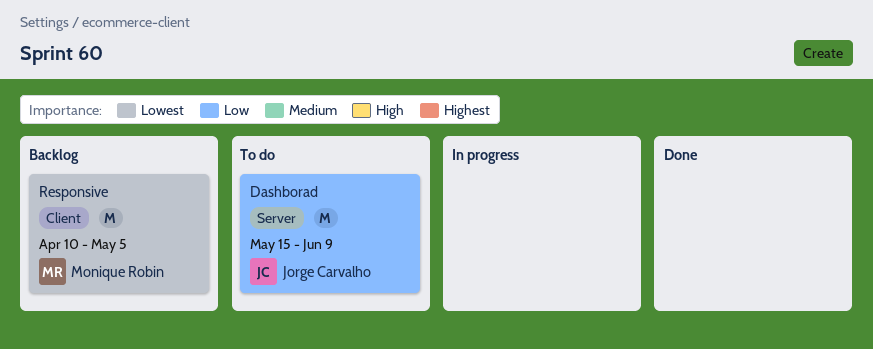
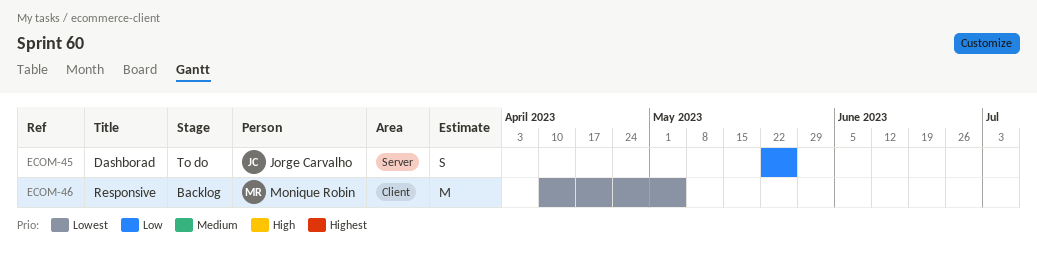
Dashborad, estimate: M -> S
Dashborad, start: May 15 -> May 22
Dashborad, due: Jun 9 -> May 26

